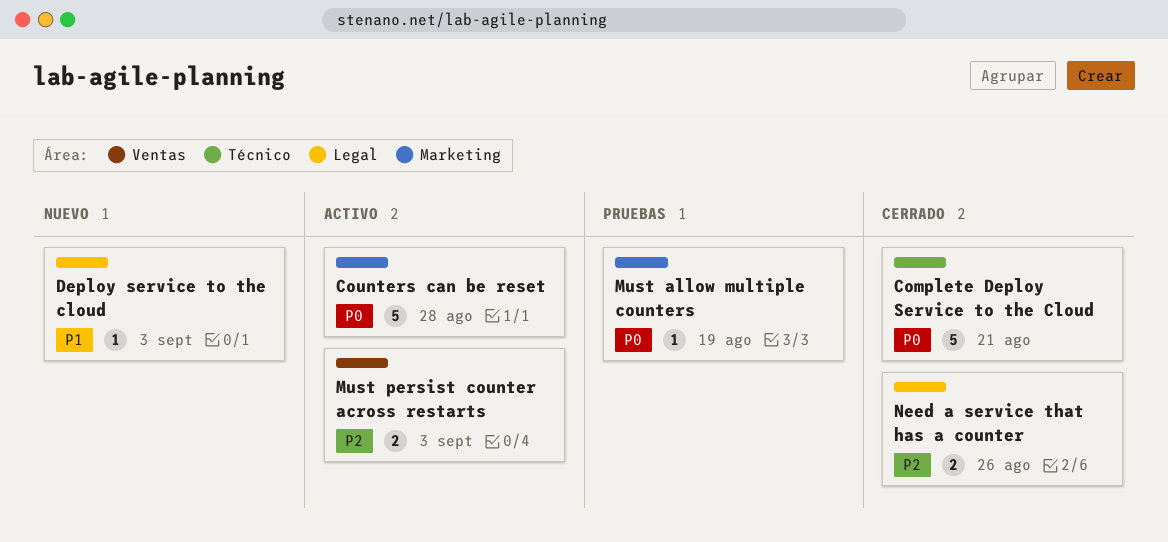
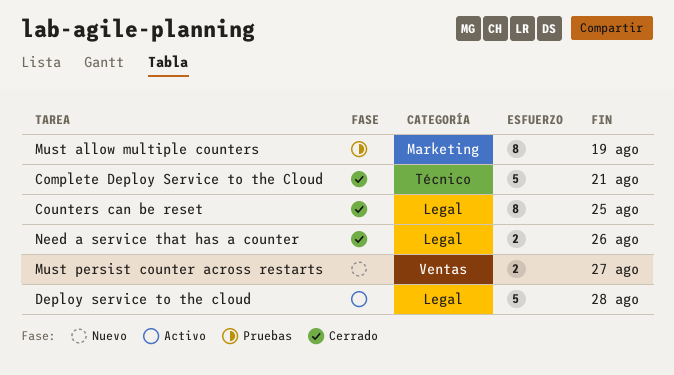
Counters can be reset, status: Activo -> Cerrado
Counters can be reset, label: Marketing -> Legal
Counters can be reset, estimate: 5 -> 8
Counters can be reset, due: Aug 28 -> Aug 25
Deploy service to the cloud, status: Nuevo -> Activo
Deploy service to the cloud, estimate: 1 -> 5
Deploy service to the cloud, due: Sep 3 -> Aug 28
Must allow multiple counters, estimate: 1 -> 8
Must persist counter across restarts, status: Activo -> Nuevo
Must persist counter across restarts, due: Sep 3 -> Aug 27

